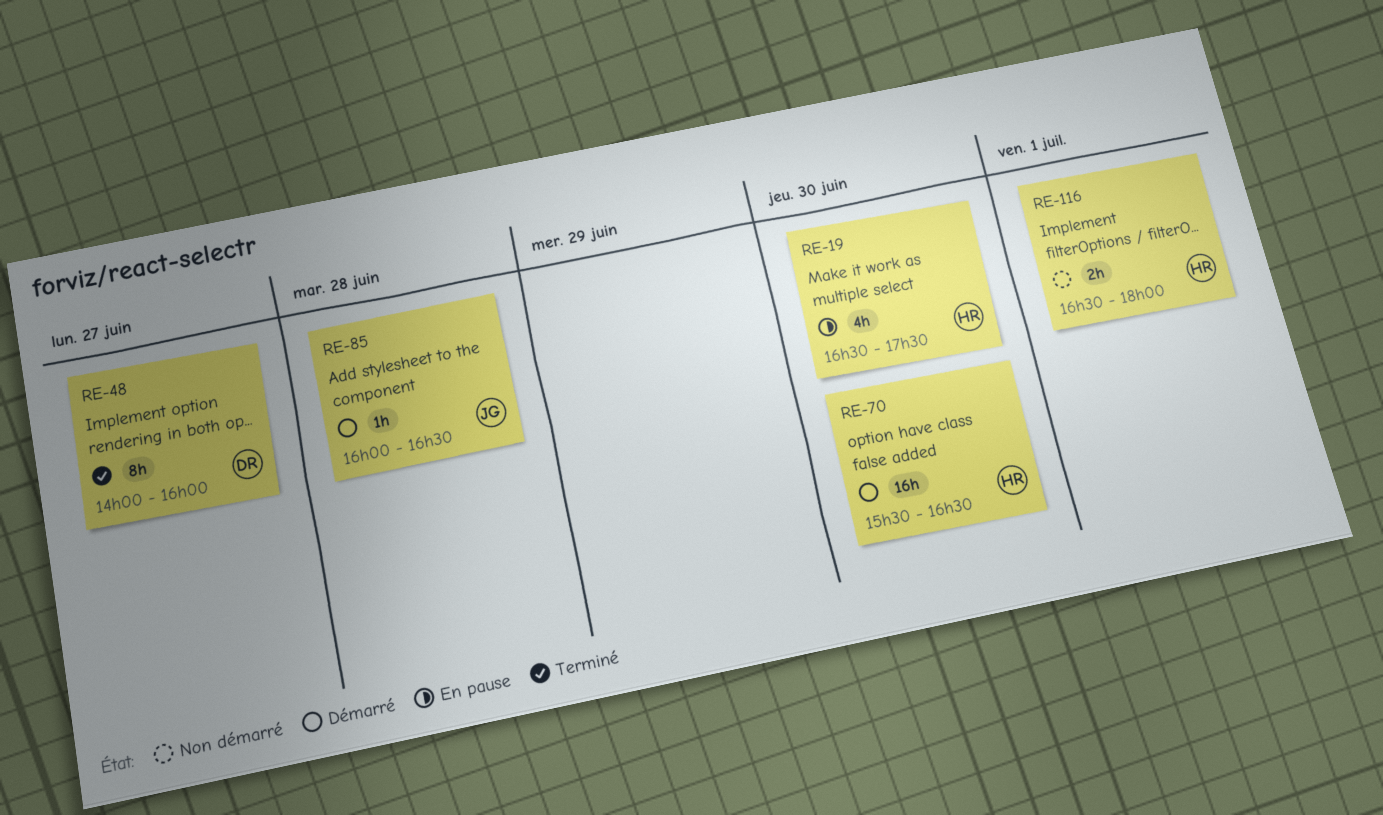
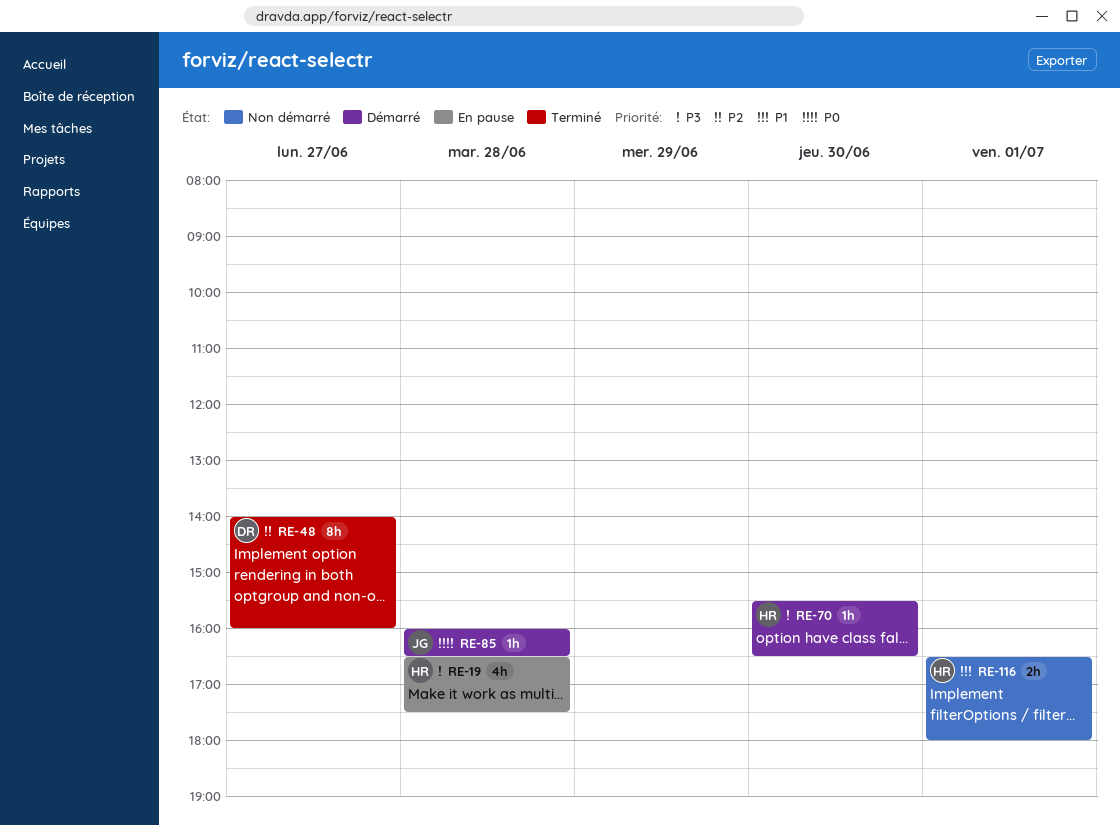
RE-19, day: Jun 30 -> Jun 28
RE-70, estimate: 16h -> 1h

